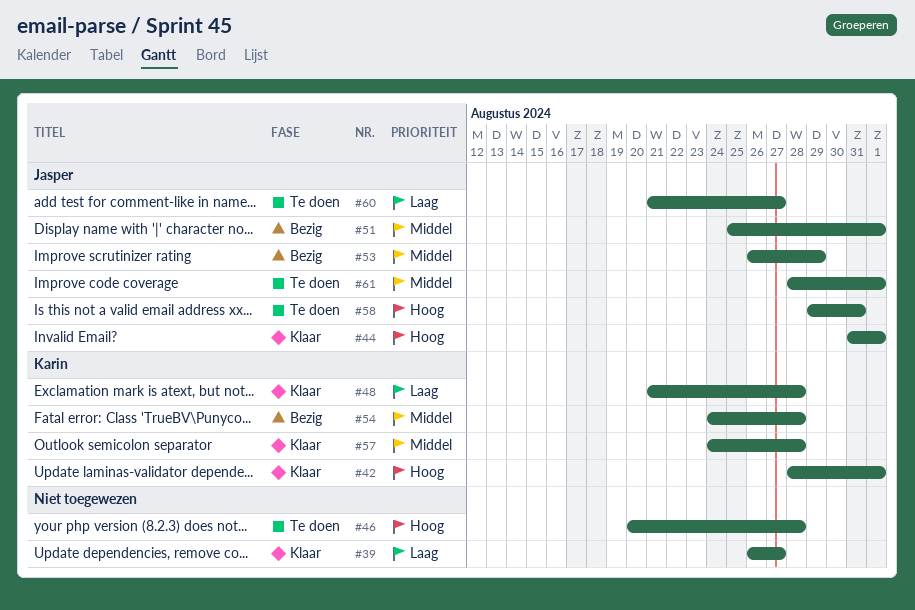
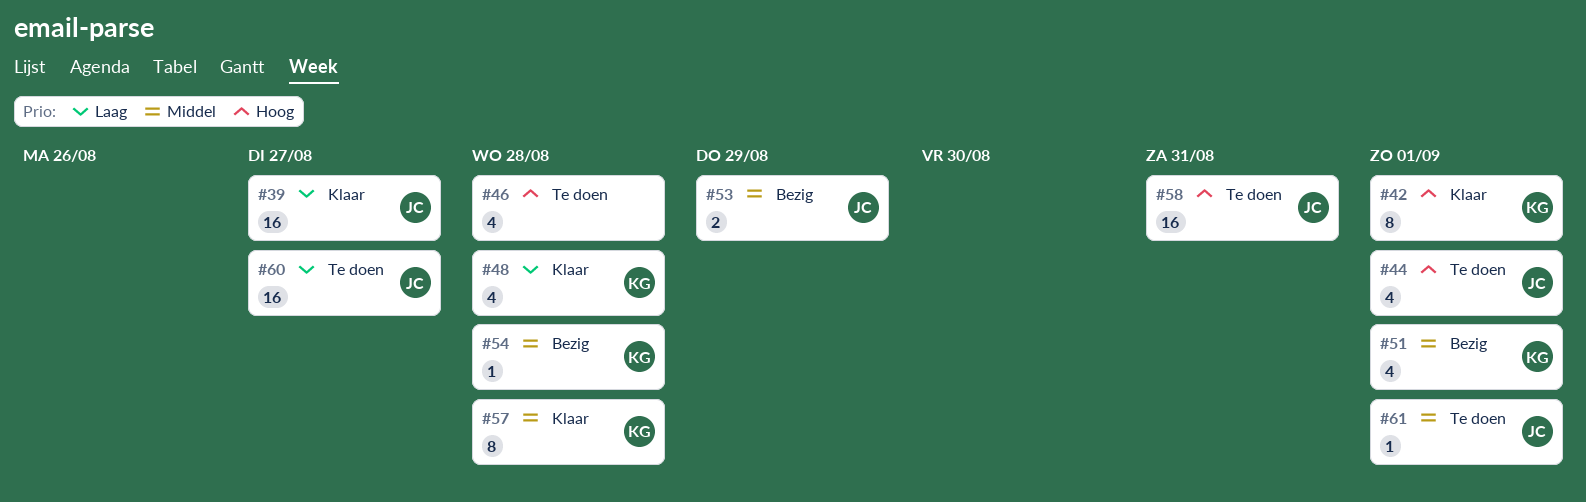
#39, owner: none -> Jasper
#44, status: Klaar -> Te doen
#51, owner: Jasper -> Karin

